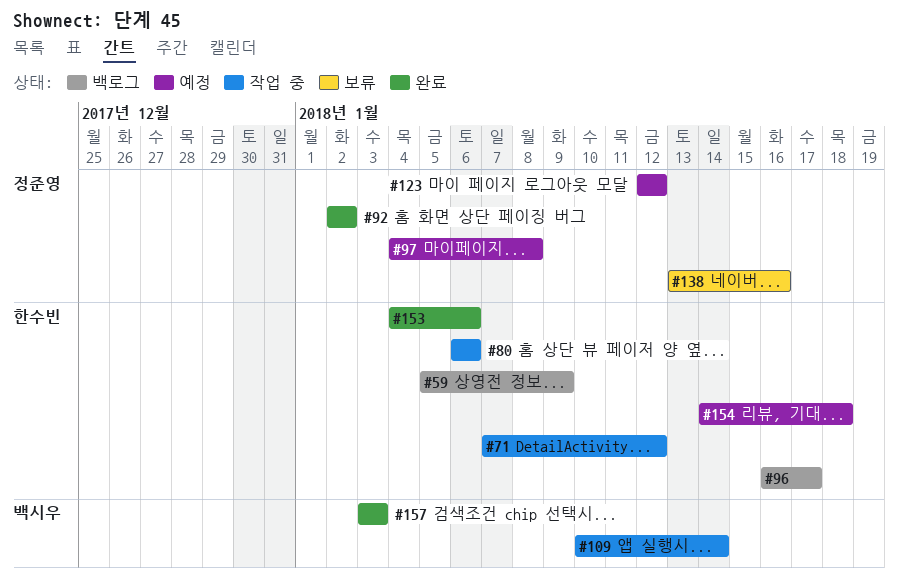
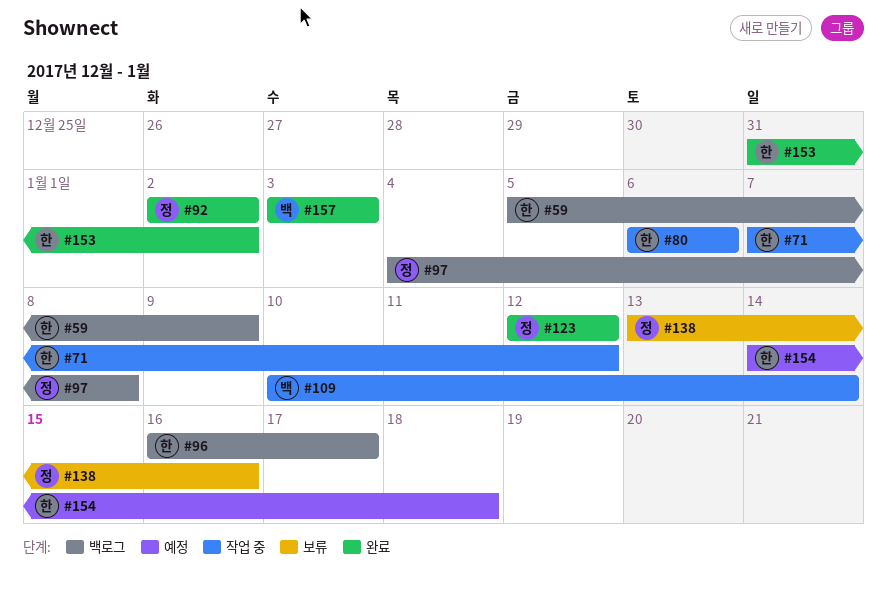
#97, status: 예정 -> 백로그
#123, status: 예정 -> 완료
#153, start: Jan 4 -> Dec 31
#153, due: Jan 6 -> Jan 2

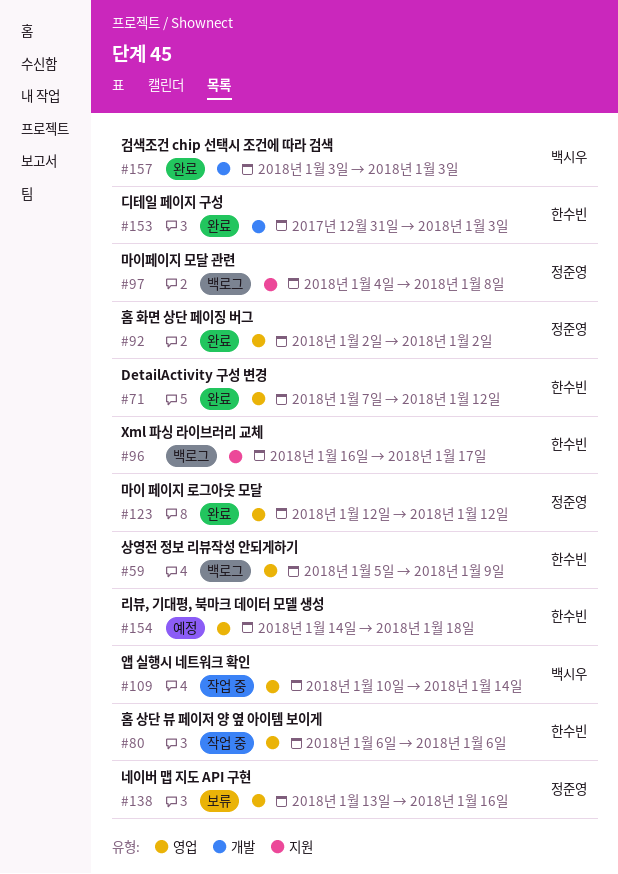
#71, status: 작업 중 -> 완료
#153, due: Jan 2 -> Jan 3

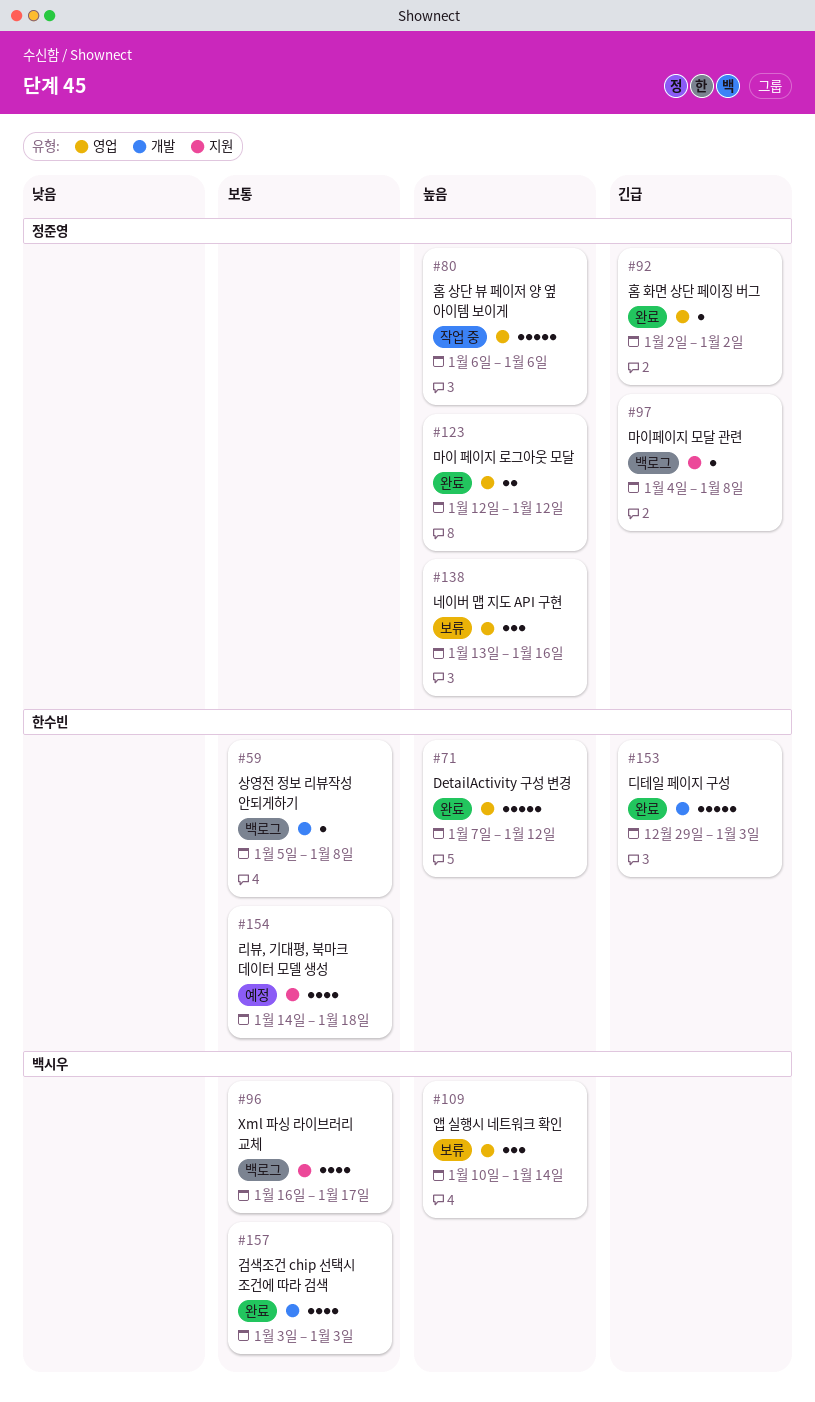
#59, label: 영업 -> 개발
#59, due: Jan 9 -> Jan 8
#80, owner: 한수빈 -> 정준영
#96, owner: 한수빈 -> 백시우
#109, status: 작업 중 -> 보류
#153, start: Dec 31 -> Dec 29
#154, label: 영업 -> 지원

